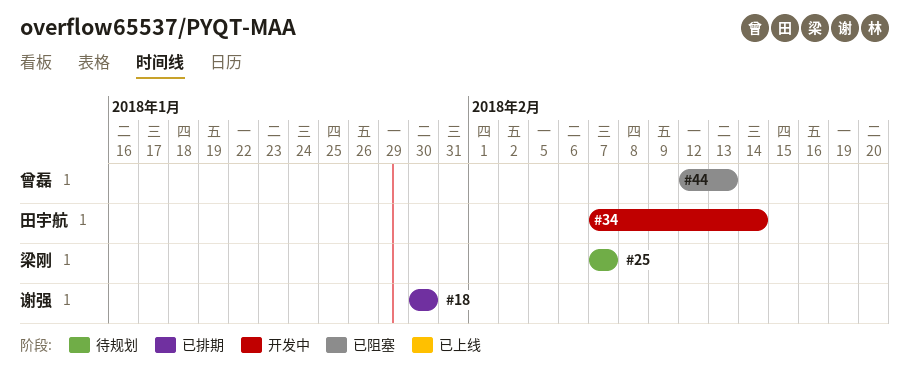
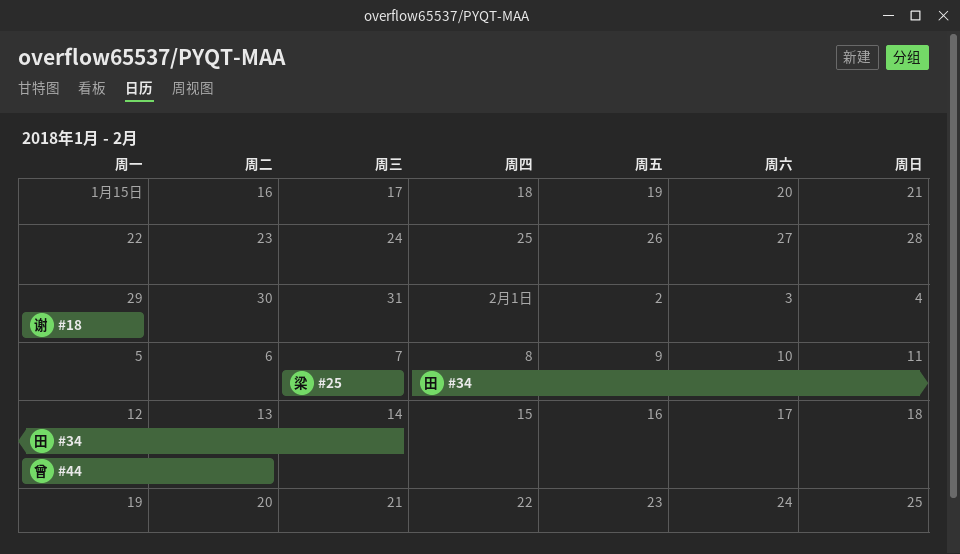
#18, start: Jan 30 -> Jan 29
#18, due: Jan 30 -> Jan 29
#34, start: Feb 7 -> Feb 8

